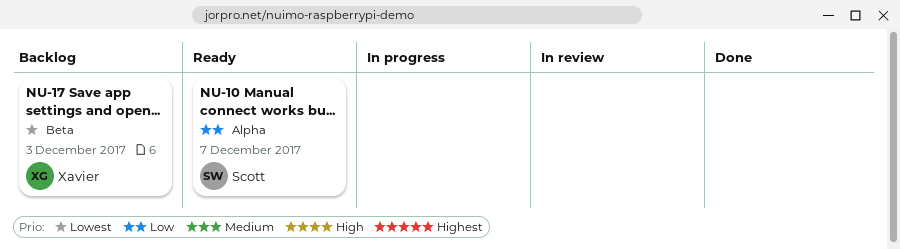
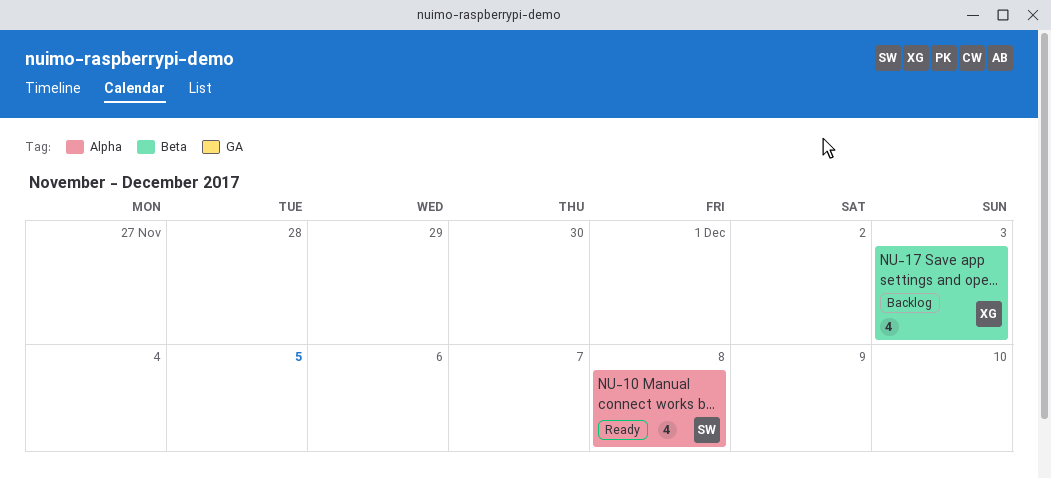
NU-10, due: Dec 7 -> Dec 8

